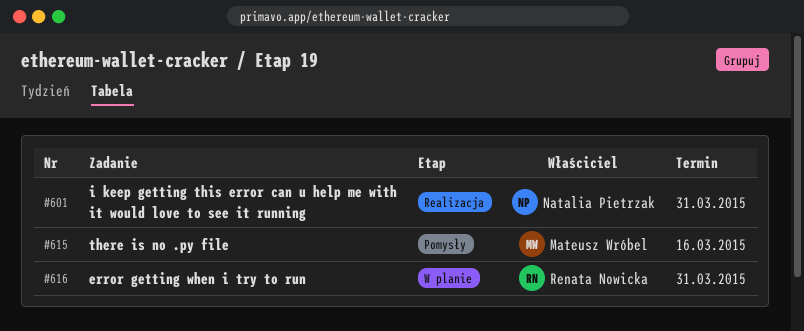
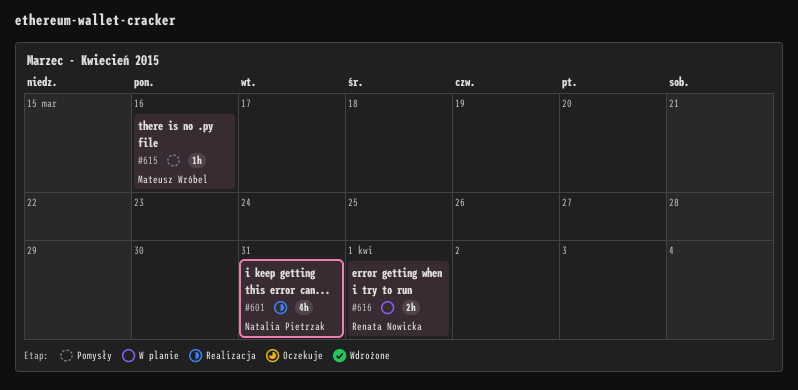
#616, due: Mar 31 -> Apr 1

